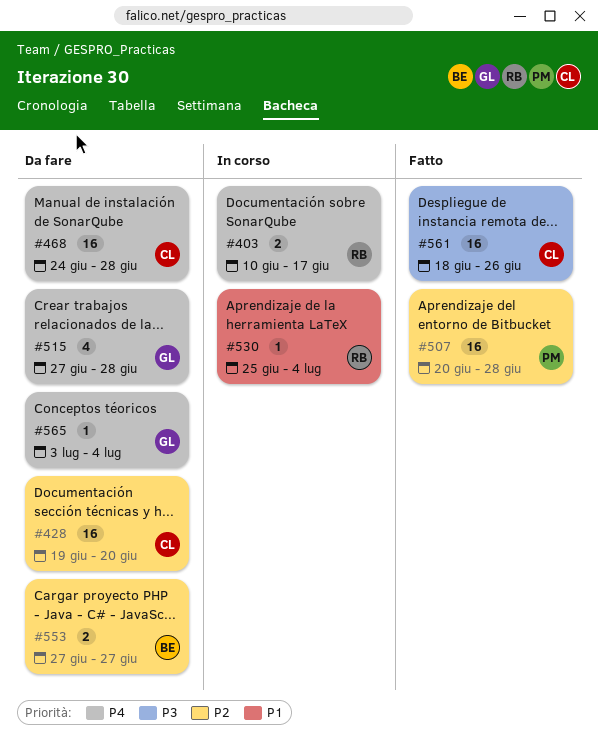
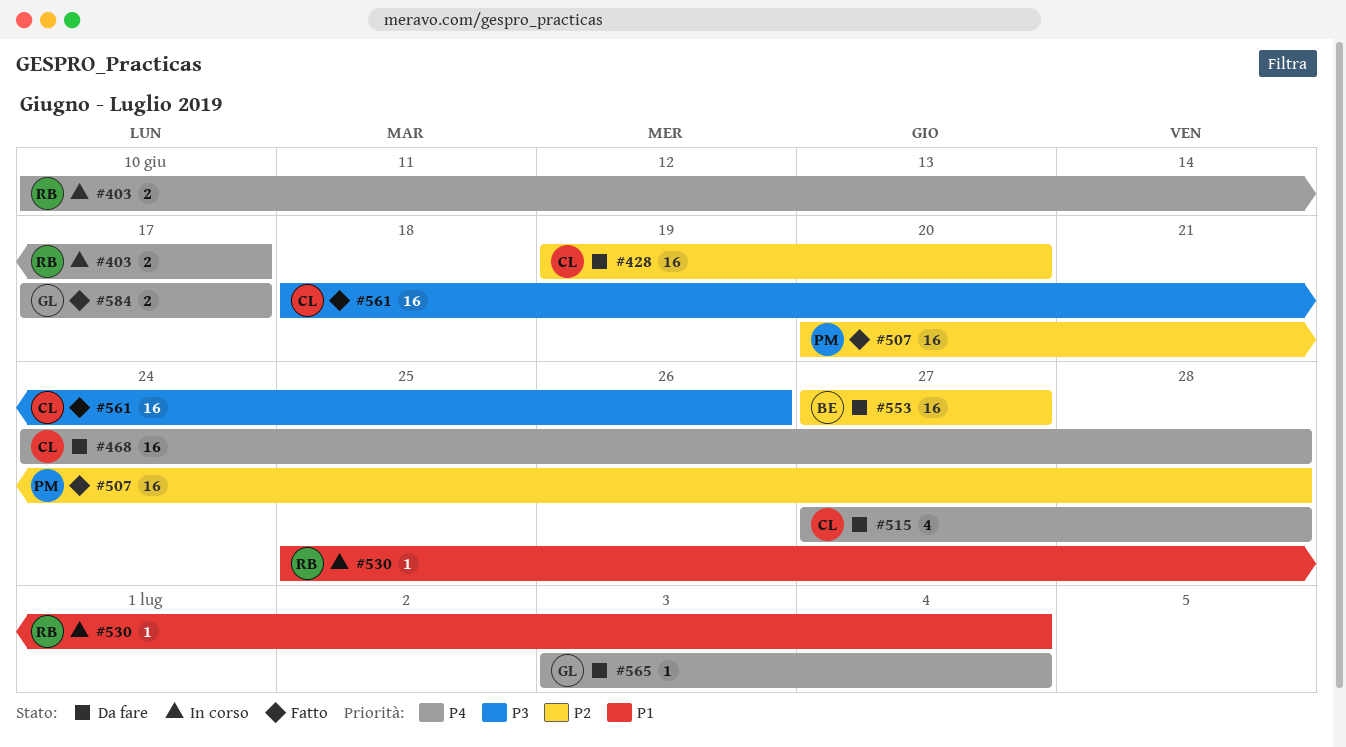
#515, owner: GL -> CL
#553, estimate: 2 -> 16
#584: none -> present

